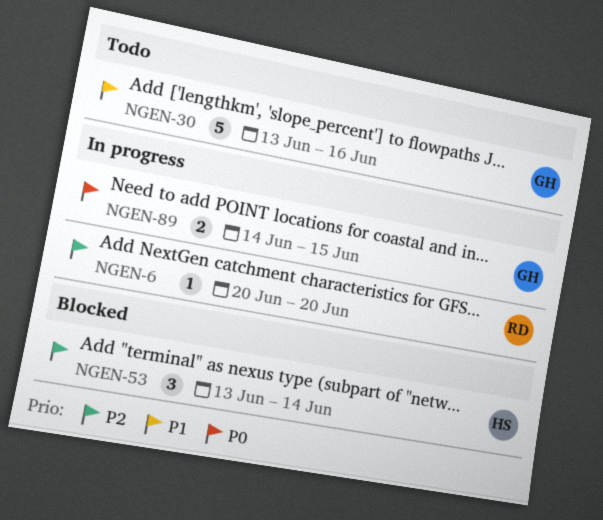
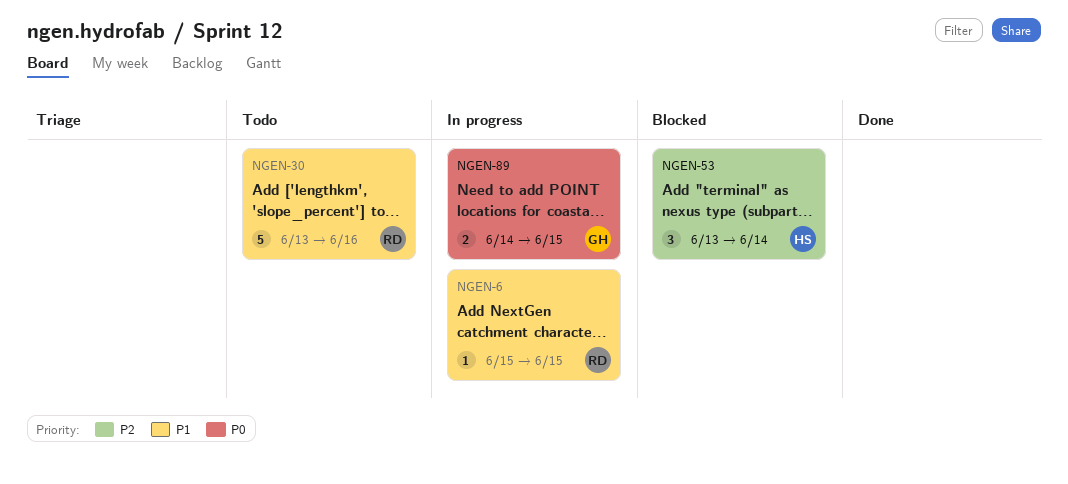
NGEN-6, priority: P2 -> P1
NGEN-6, start: Jun 20 -> Jun 15
NGEN-6, due: Jun 20 -> Jun 15
NGEN-30, owner: GH -> RD

